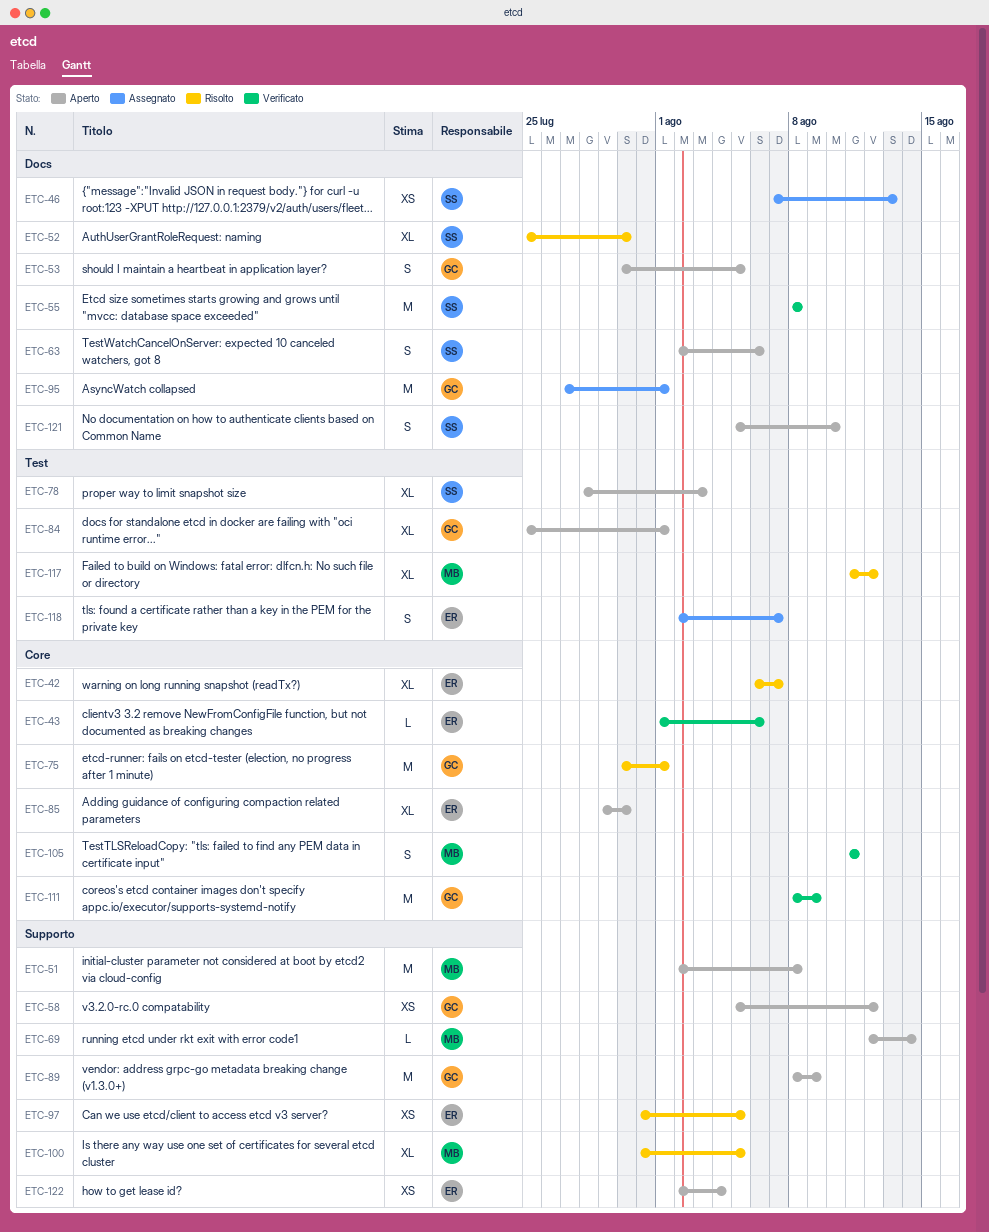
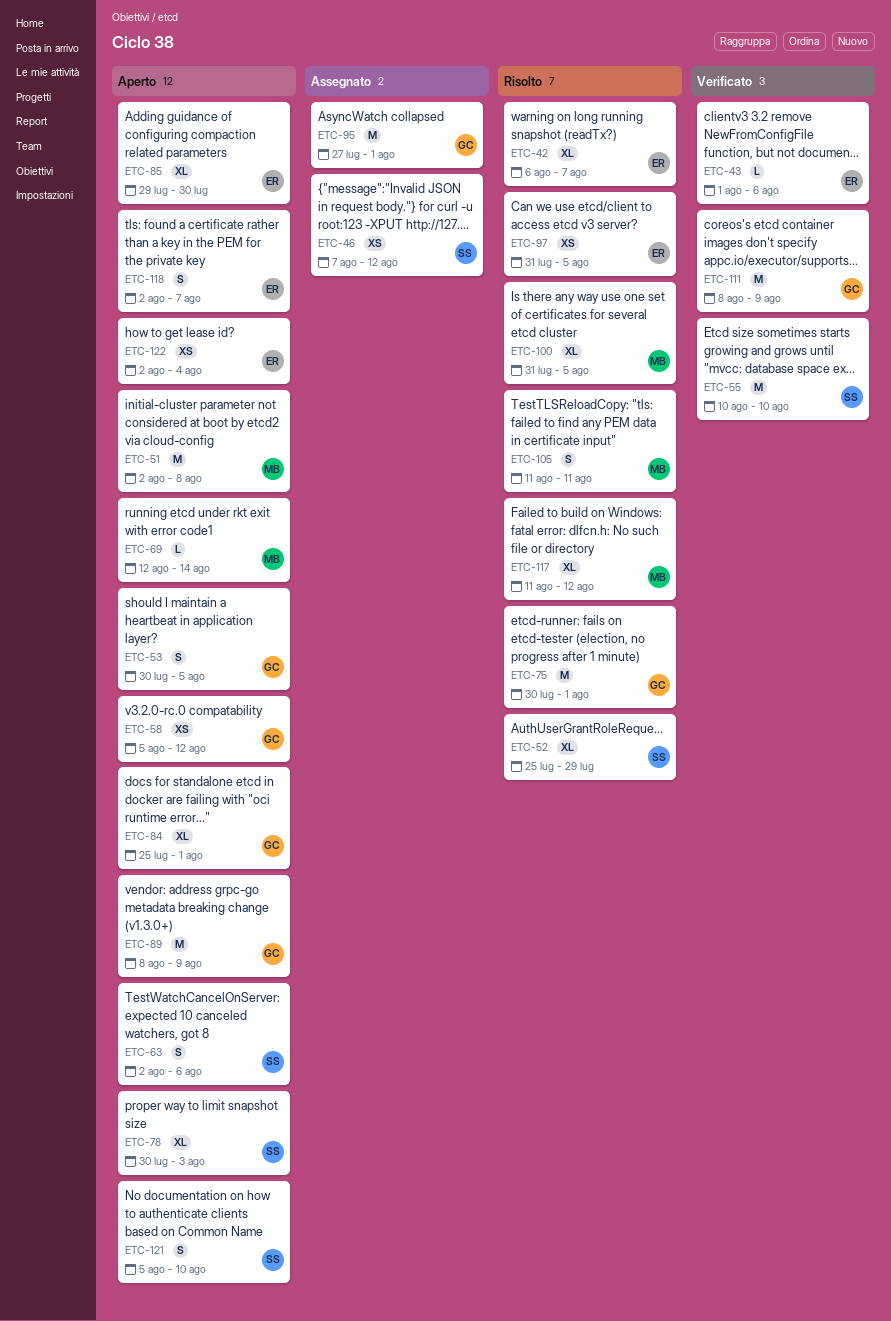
ETC-46, due: Aug 13 -> Aug 12
ETC-52, due: Jul 30 -> Jul 29
ETC-55, start: Aug 8 -> Aug 10
ETC-55, due: Aug 8 -> Aug 10
ETC-78, start: Jul 28 -> Jul 30
ETC-105, status: Verificato -> Risolto
ETC-118, status: Assegnato -> Aperto

